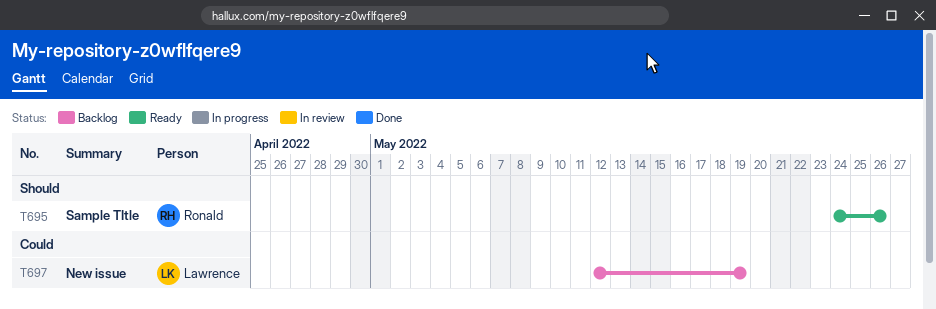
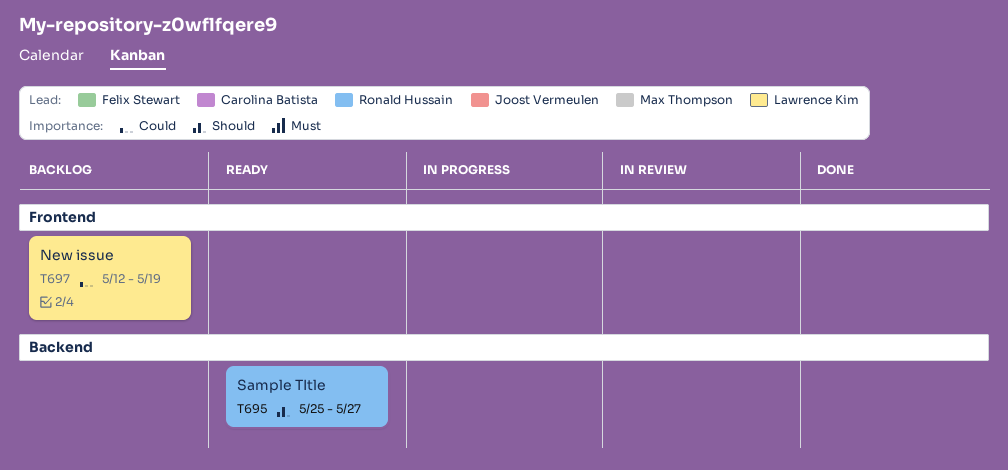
T695, start: May 24 -> May 25
T695, due: May 26 -> May 27

